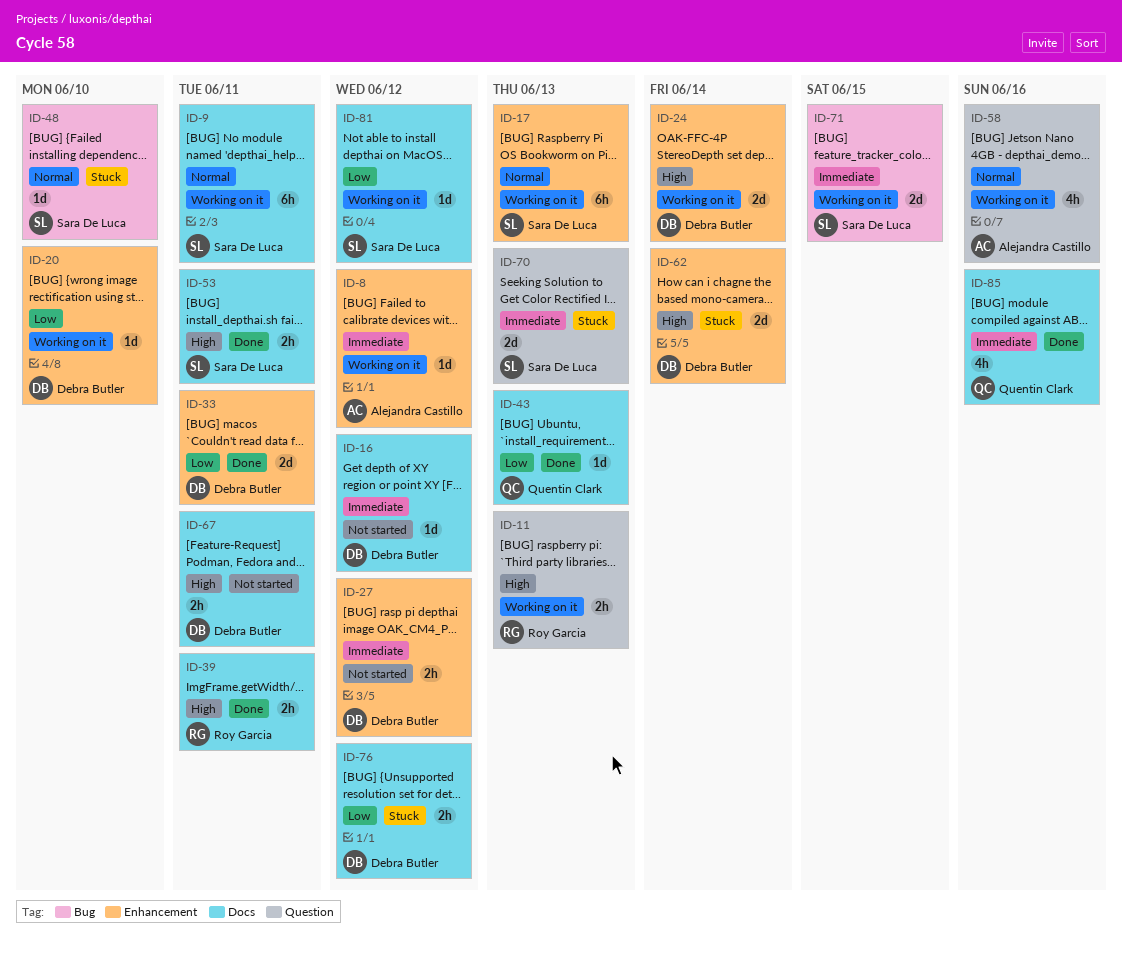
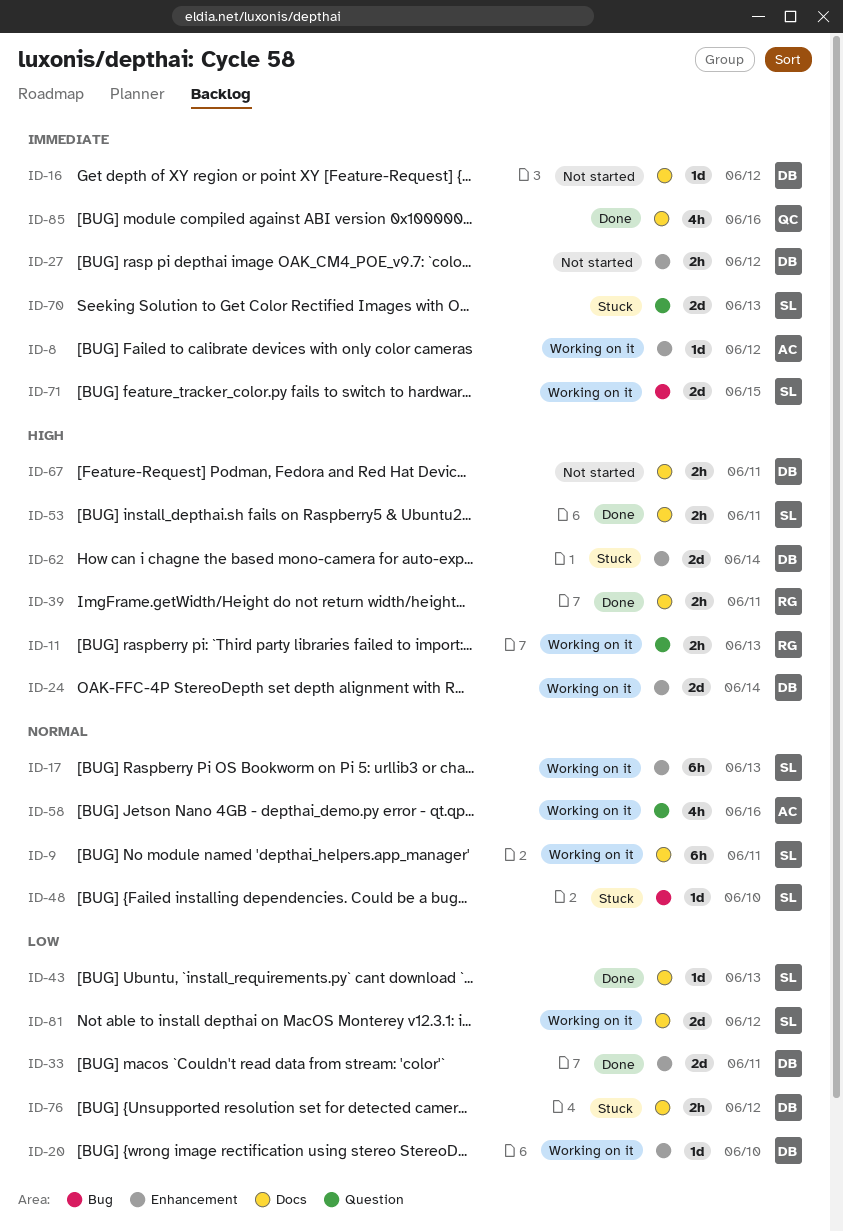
ID-43, owner: Quentin Clark -> Sara De Luca
ID-81, estimate: 1d -> 2d

